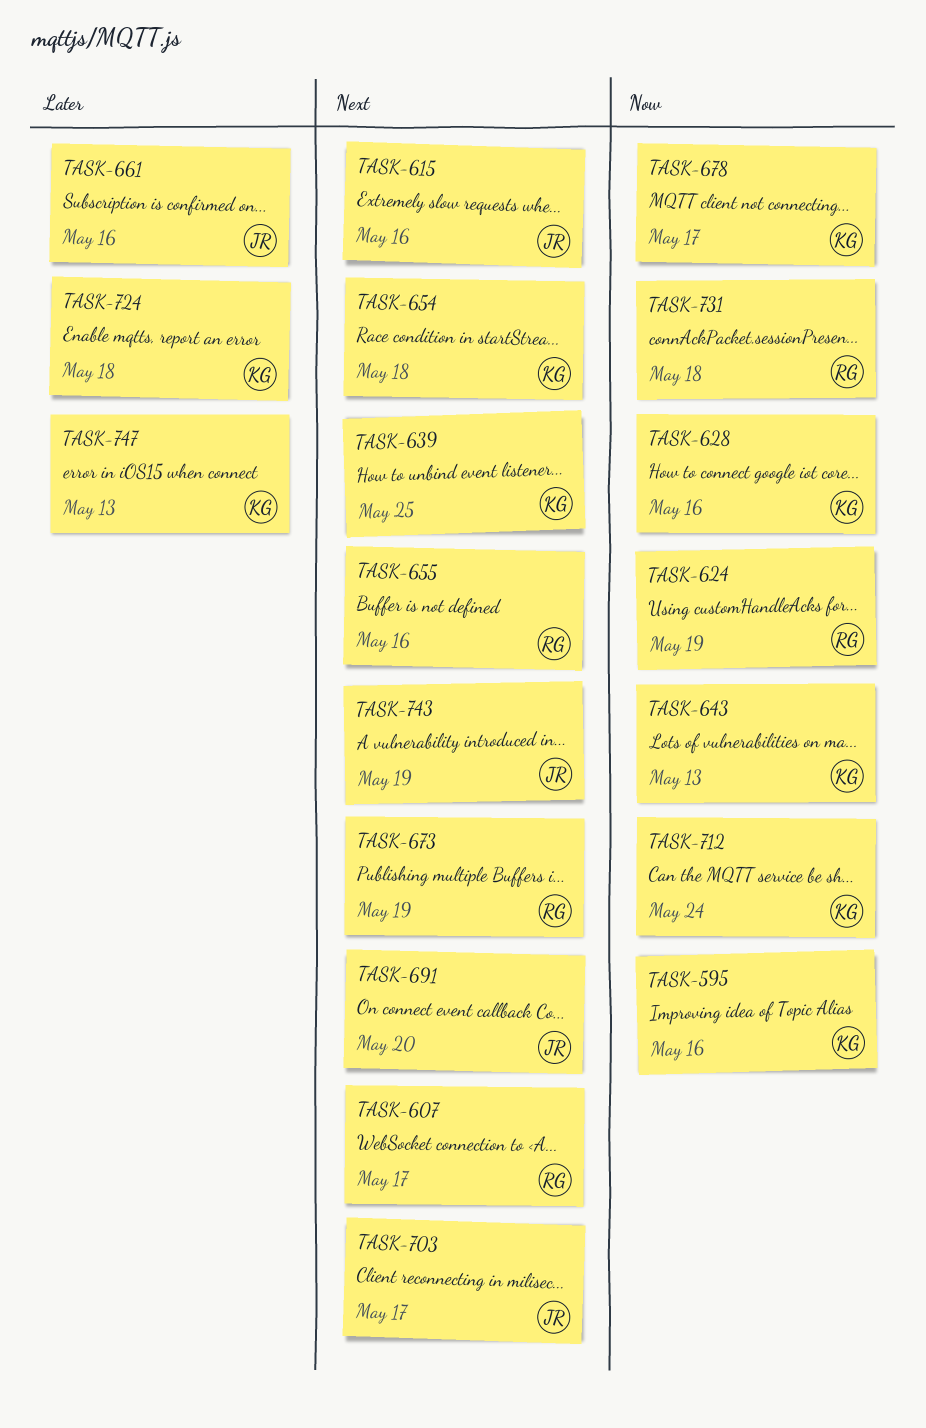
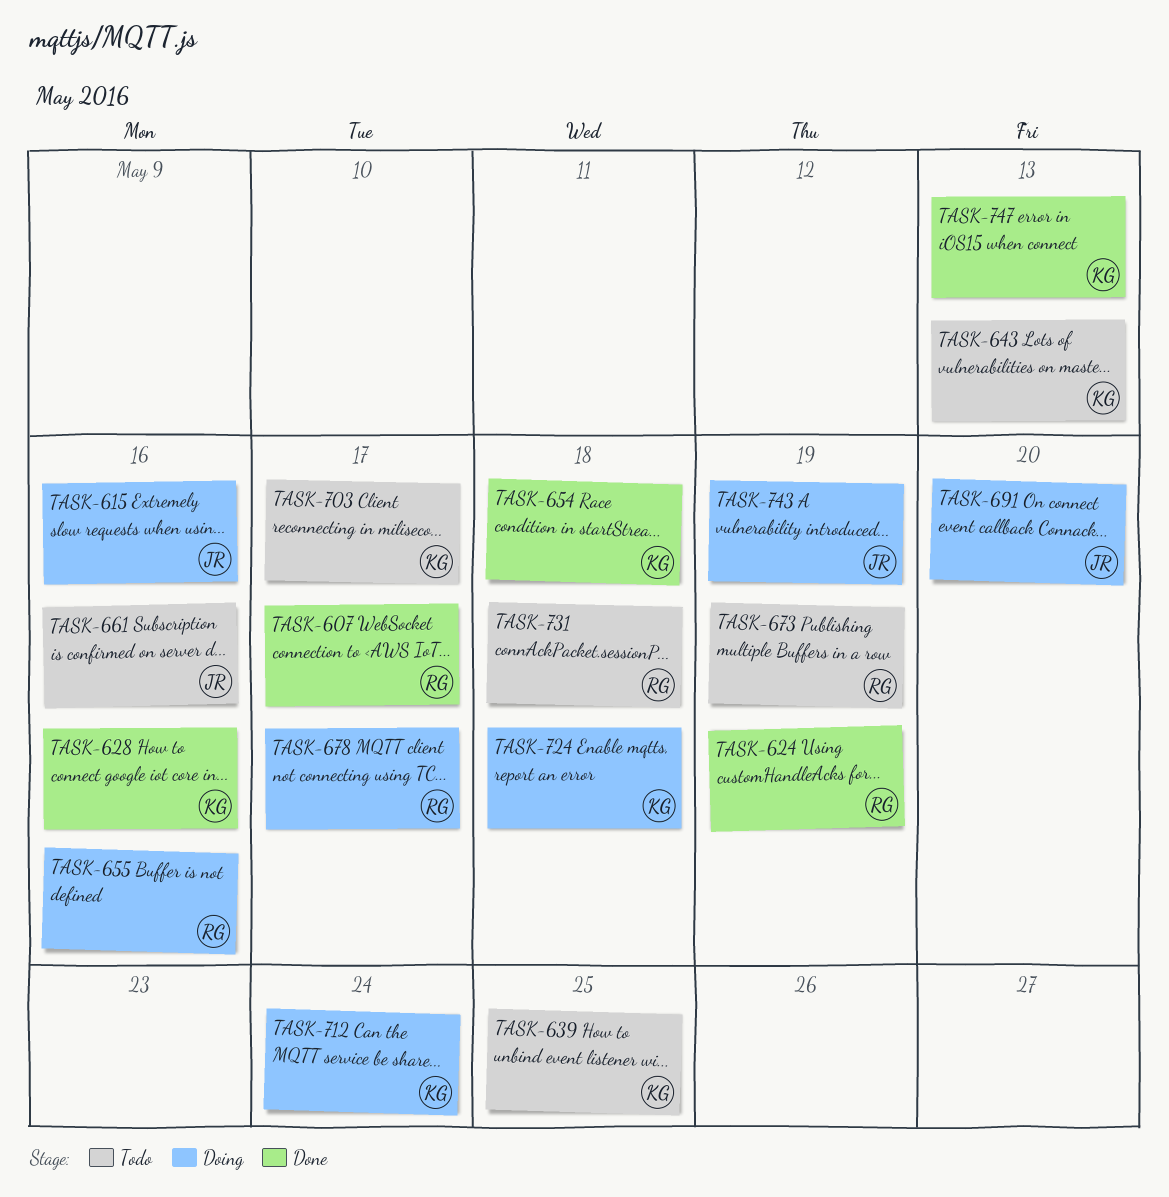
TASK-595: present -> none
TASK-678, owner: KG -> RG
TASK-703, owner: JR -> KG

